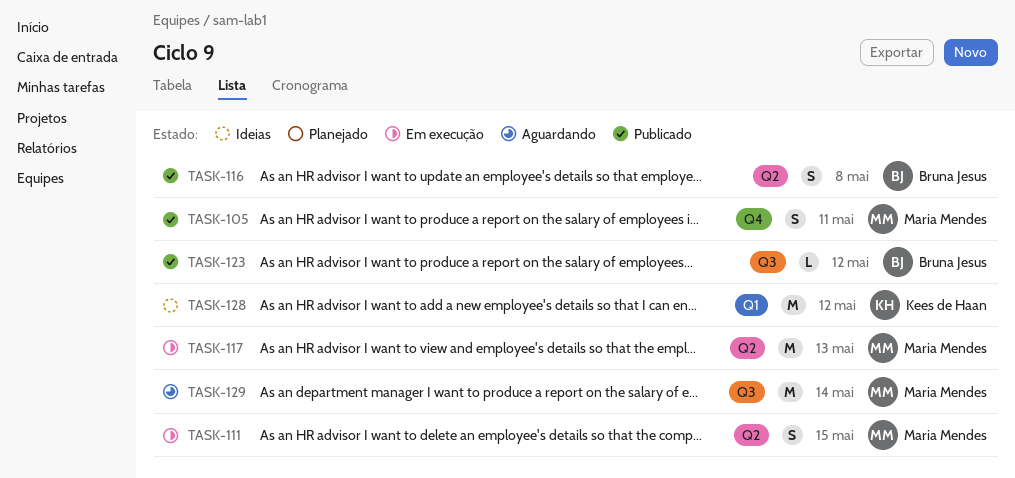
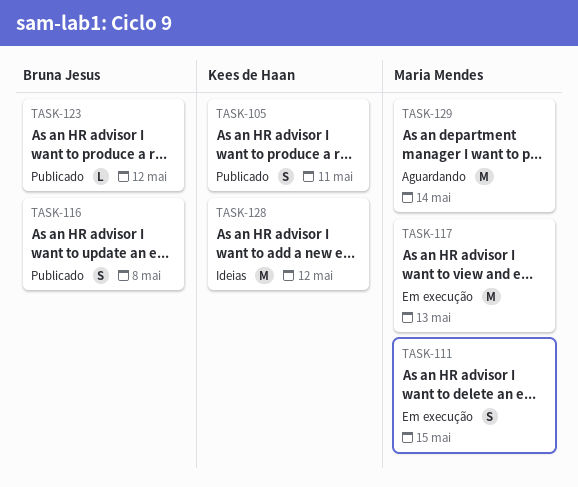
TASK-105, owner: Maria Mendes -> Kees de Haan

